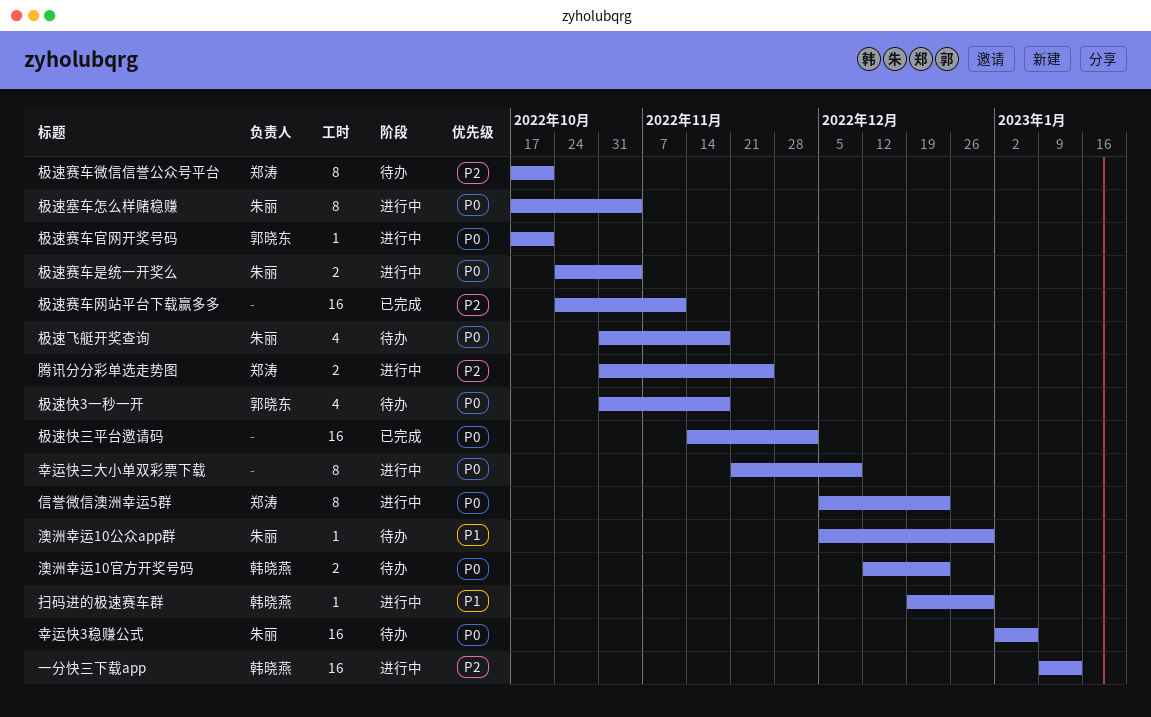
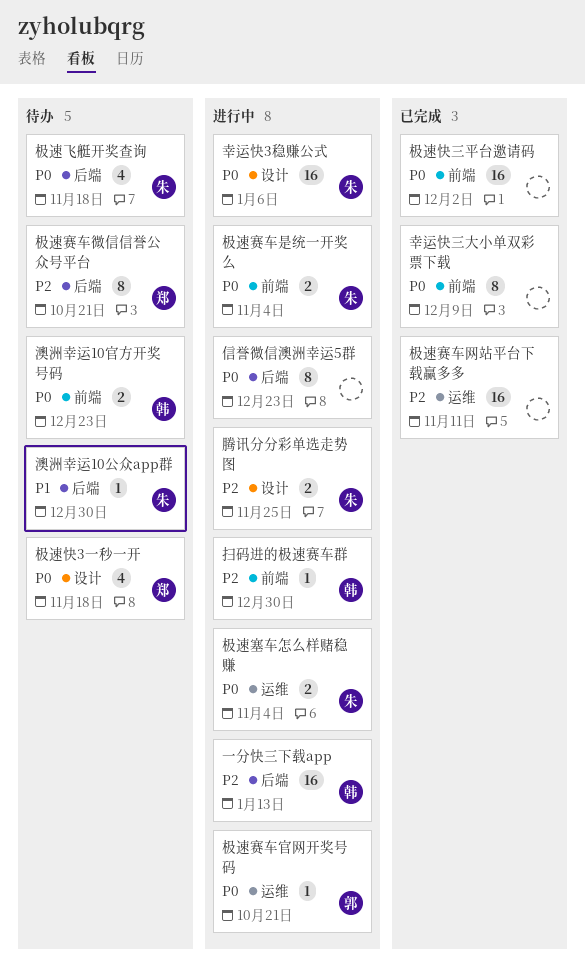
信誉微信澳洲幸运5群, owner: 郑涛 -> none
幸运快3稳赚公式, status: 待办 -> 进行中
幸运快三大小单双彩票下载, status: 进行中 -> 已完成
扫码进的极速赛车群, priority: P1 -> P2
极速塞车怎么样赌稳赚, estimate: 8 -> 2
极速快3一秒一开, owner: 郭晓东 -> 郑涛
腾讯分分彩单选走势图, owner: 郑涛 -> 朱丽

